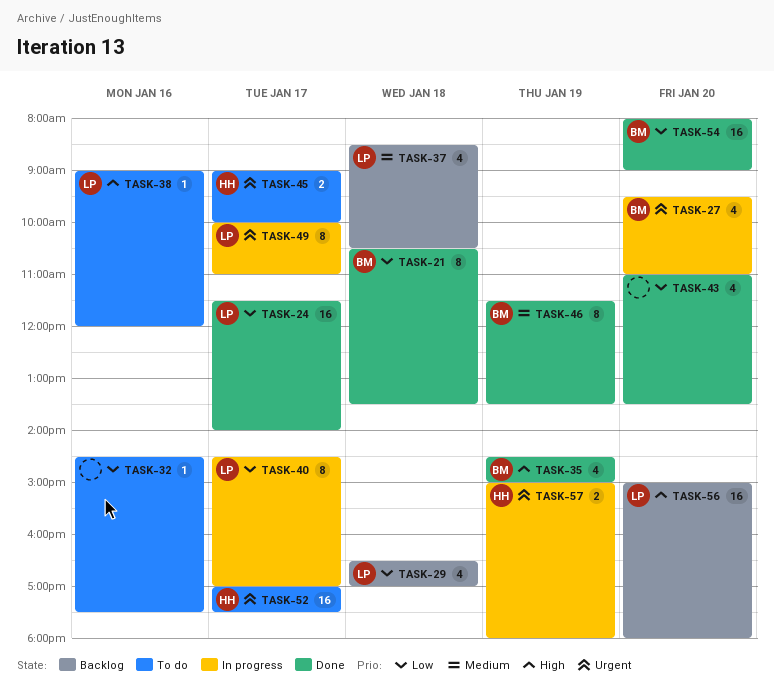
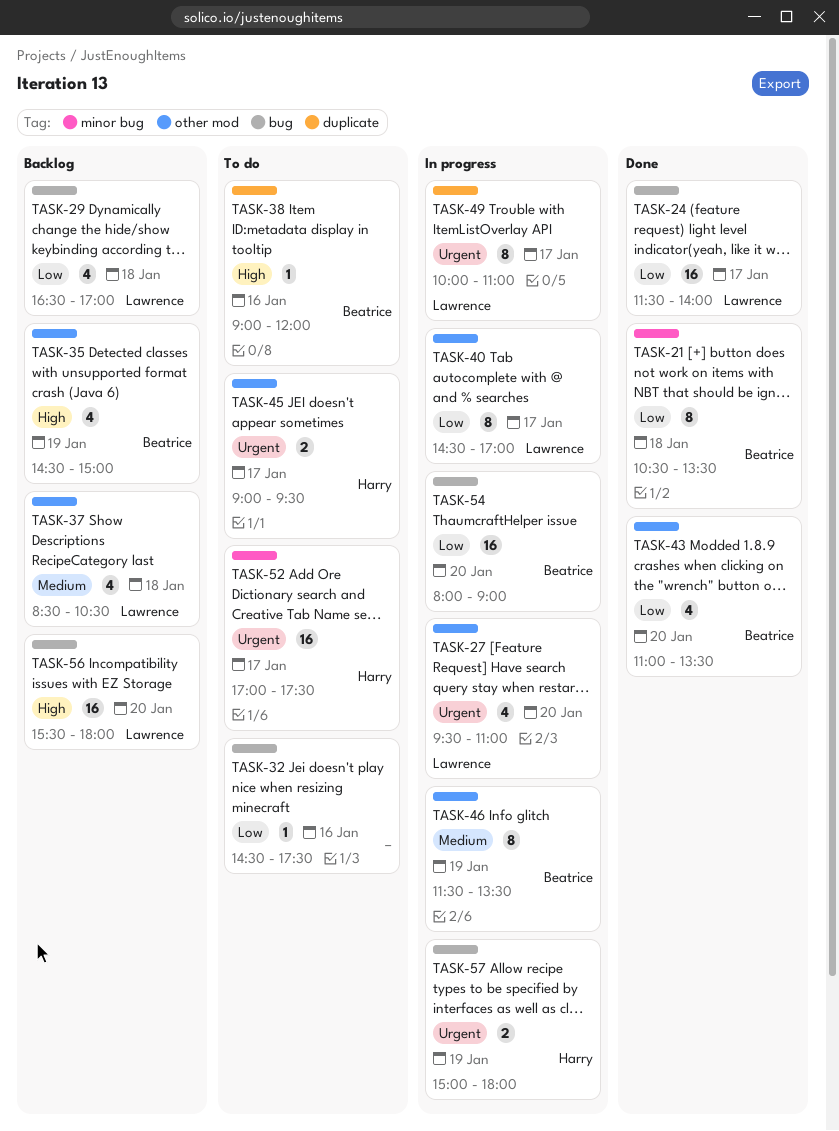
TASK-27, owner: Beatrice -> Lawrence
TASK-35, status: Done -> Backlog
TASK-38, owner: Lawrence -> Beatrice
TASK-43, owner: none -> Beatrice
TASK-45, ends: 10:00 -> 09:30
TASK-46, status: Done -> In progress
TASK-54, status: Done -> In progress
TASK-56, begins: 15:00 -> 15:30

